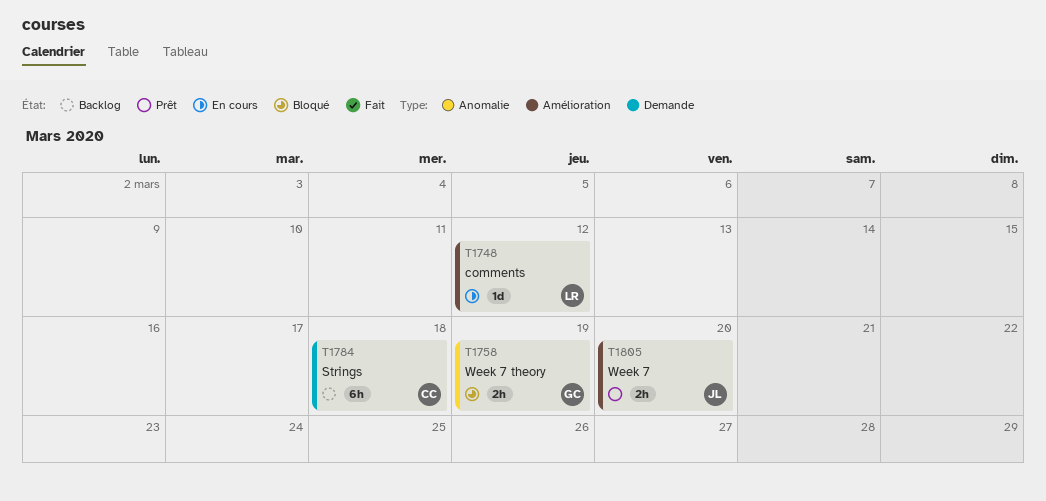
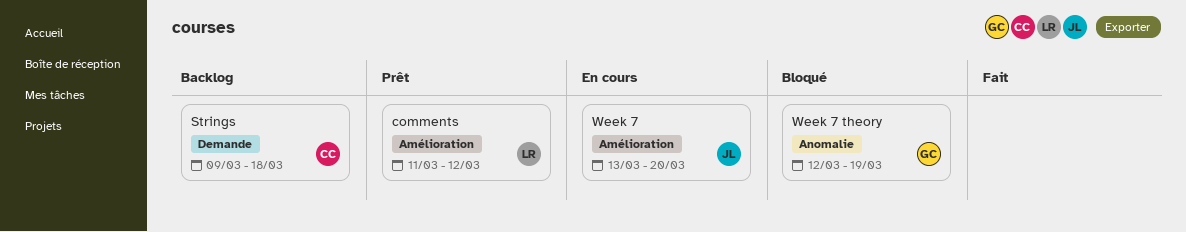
comments, status: En cours -> Prêt
Week 7, status: Prêt -> En cours

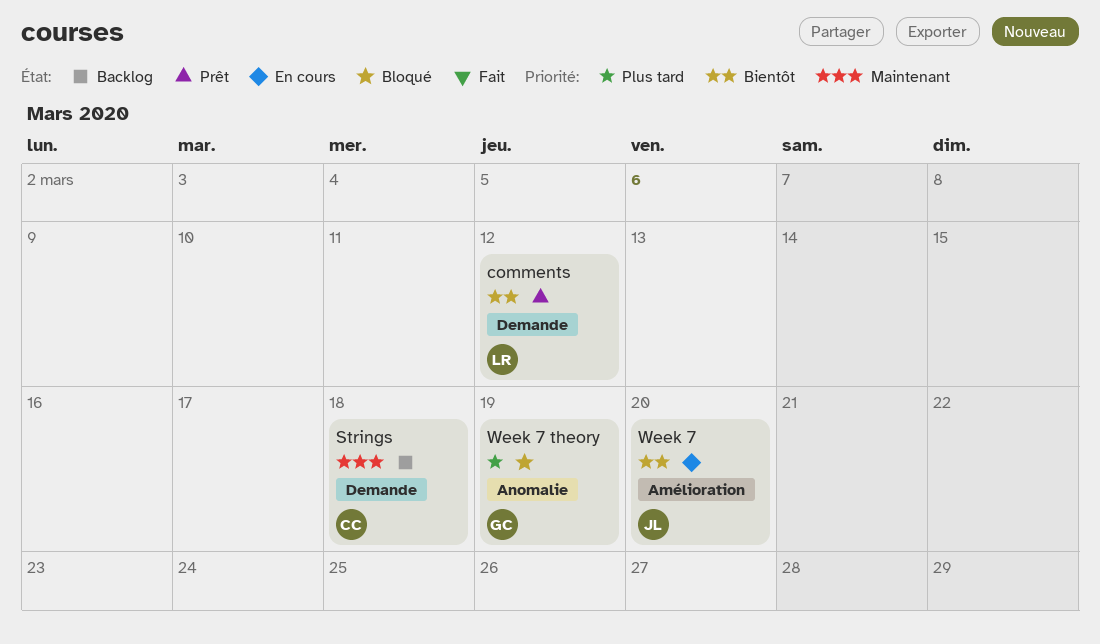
comments, label: Amélioration -> Demande

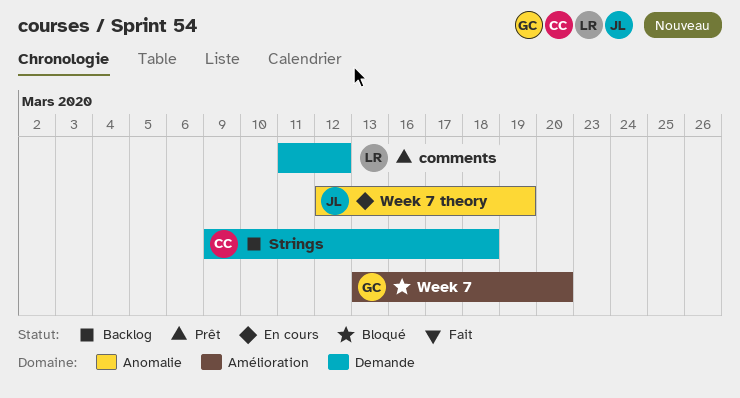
Week 7, status: En cours -> Bloqué
Week 7, owner: JL -> GC
Week 7 theory, status: Bloqué -> En cours
Week 7 theory, owner: GC -> JL

